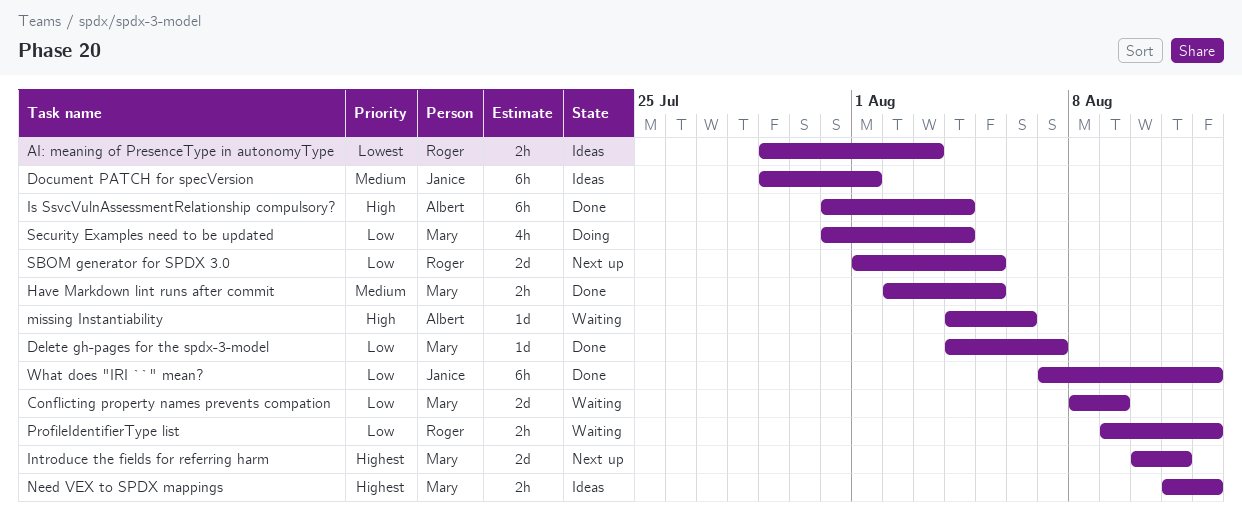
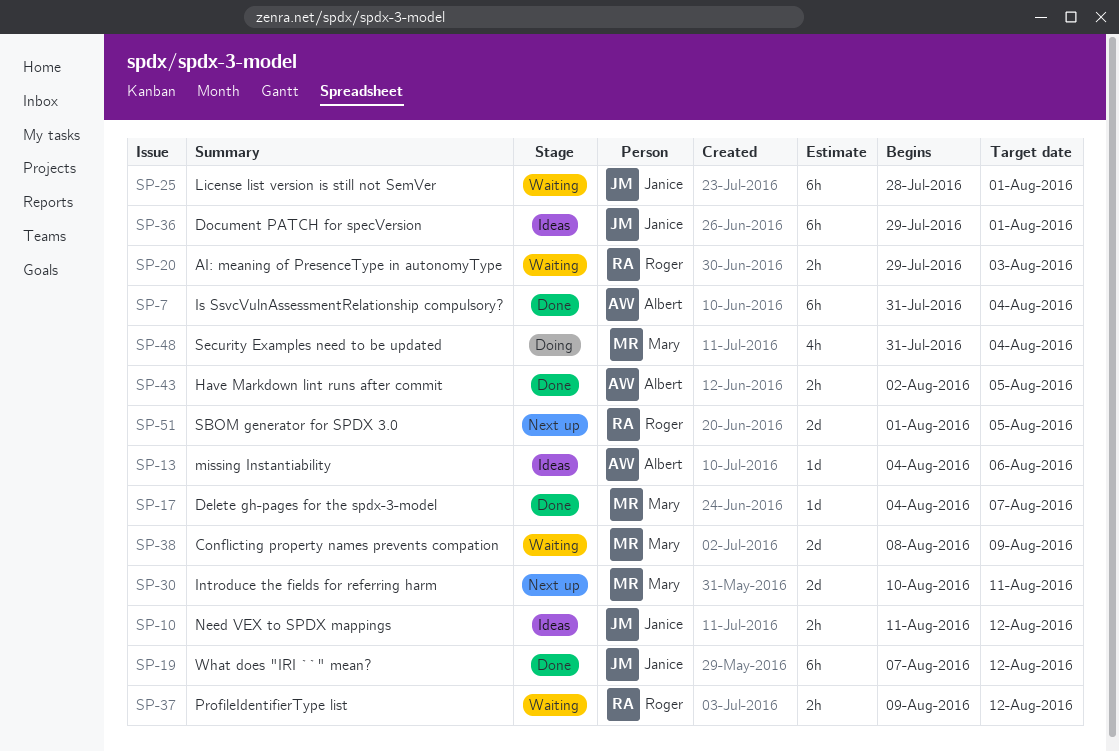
AI: meaning of PresenceType in autonomyType, status: Ideas -> Waiting
Have Markdown lint runs after commit, owner: Mary -> Albert
License list version is still not SemVer: none -> present
missing Instantiability, status: Waiting -> Ideas
Need VEX to SPDX mappings, owner: Mary -> Janice

